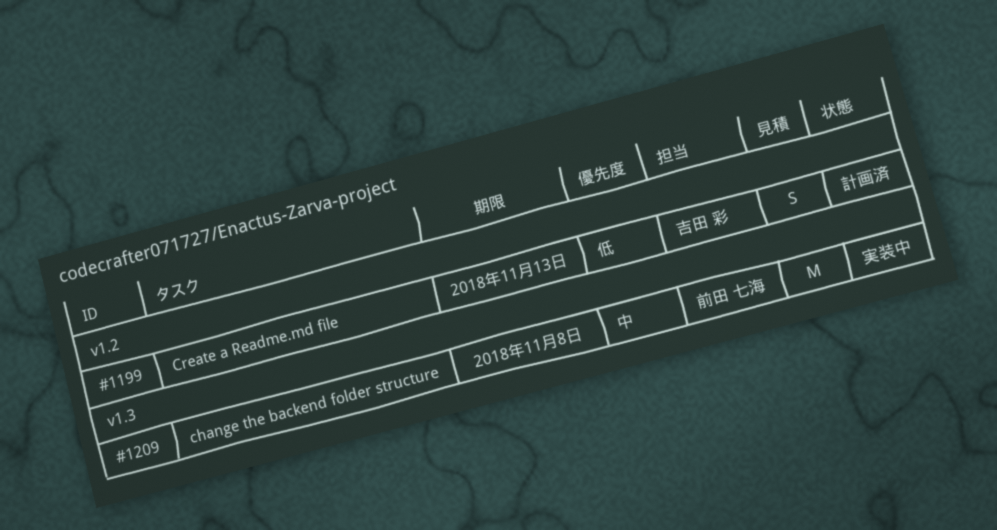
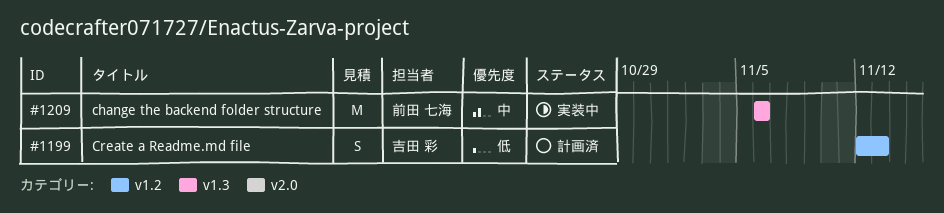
#1209, due: Nov 8 -> Nov 6

